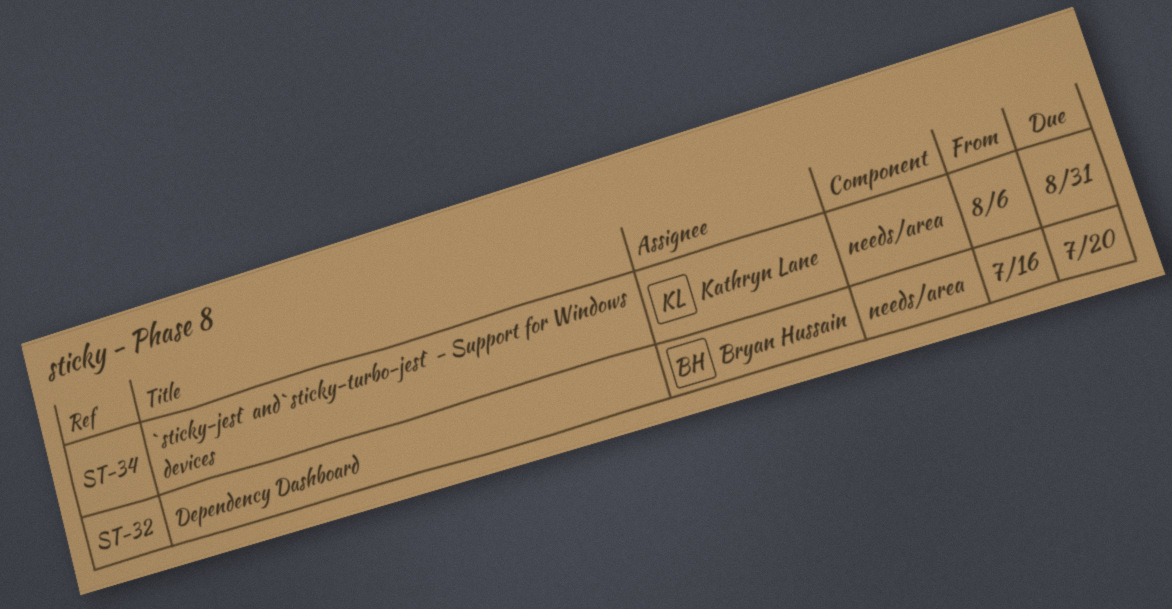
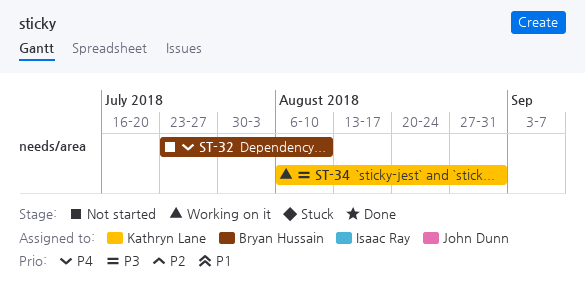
ST-32, start: Jul 16 -> Jul 23
ST-32, due: Jul 20 -> Aug 10

